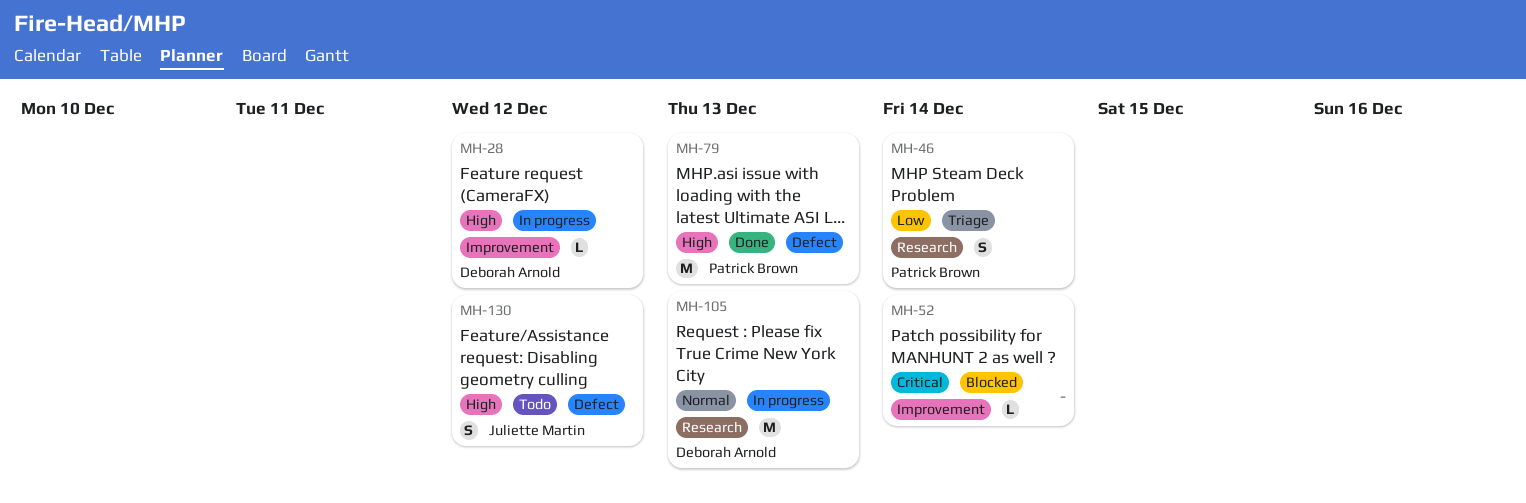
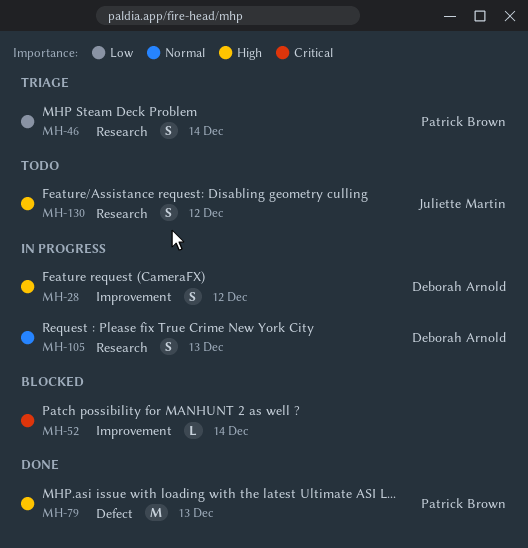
MH-28, estimate: L -> S
MH-105, estimate: M -> S
MH-130, label: Defect -> Research

